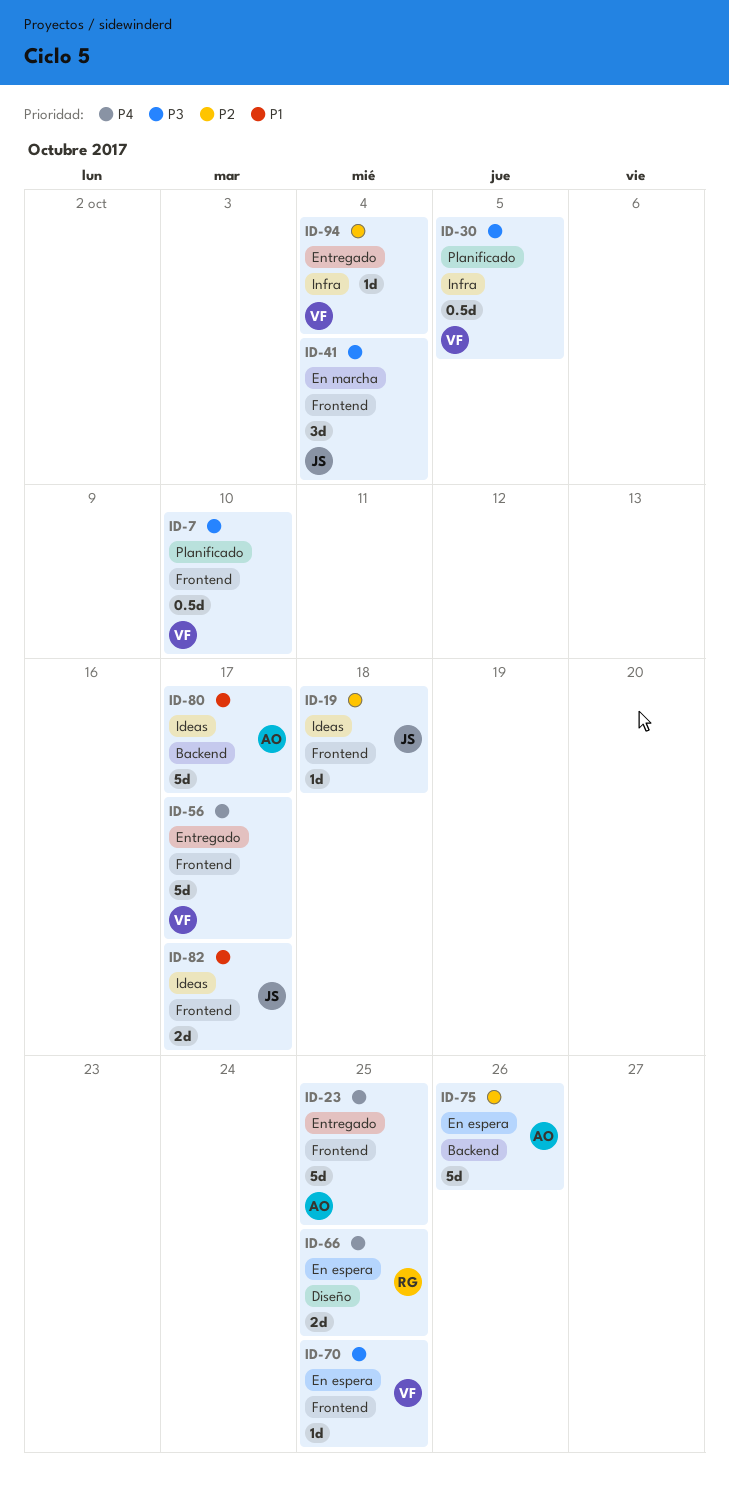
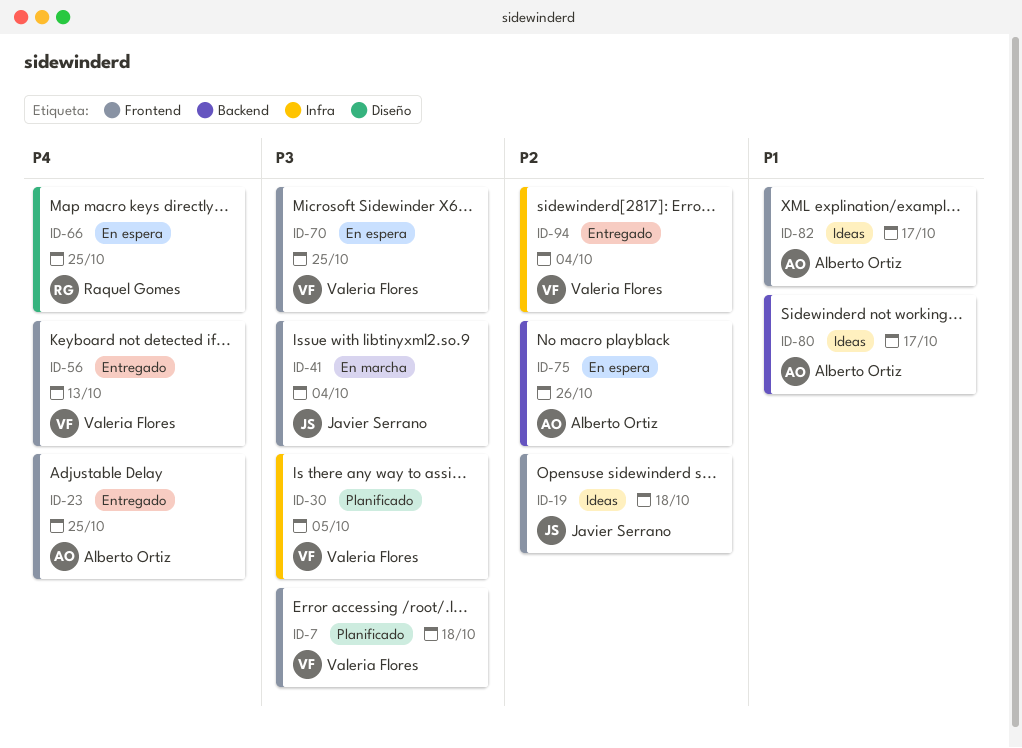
ID-7, due: Oct 10 -> Oct 18
ID-56, due: Oct 17 -> Oct 13
ID-82, owner: Javier Serrano -> Alberto Ortiz

